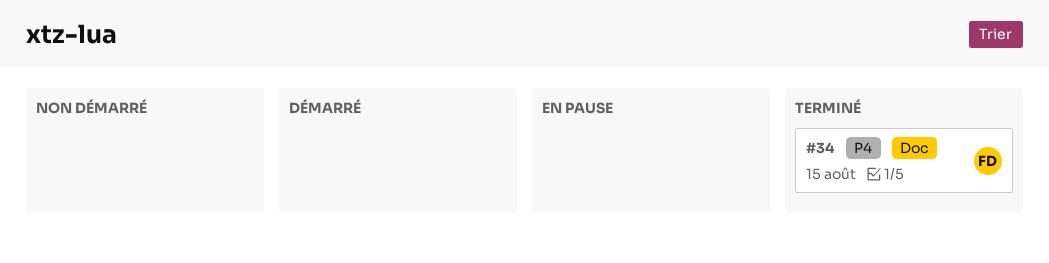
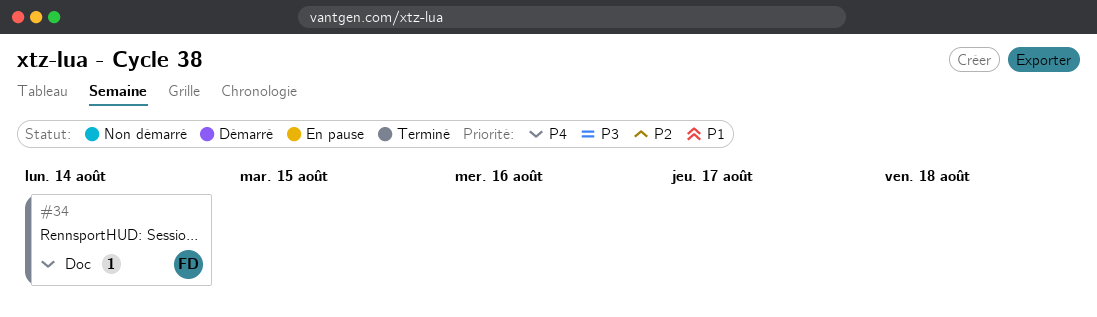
#34, due: Aug 15 -> Aug 14

